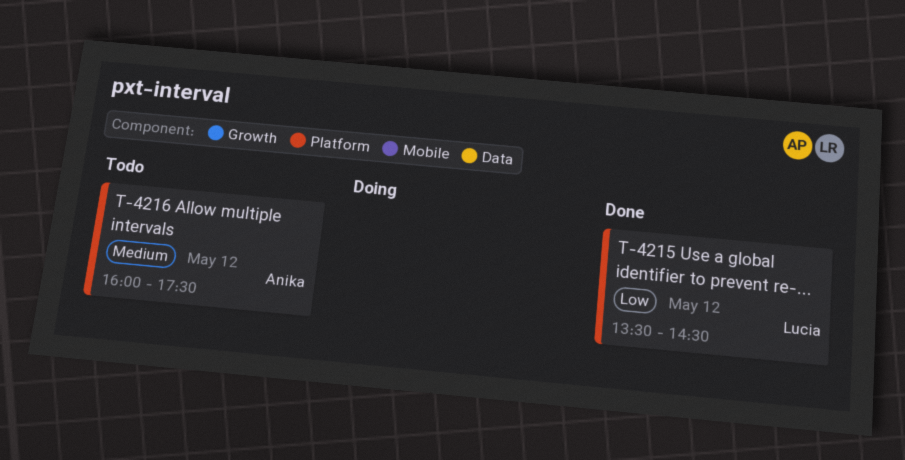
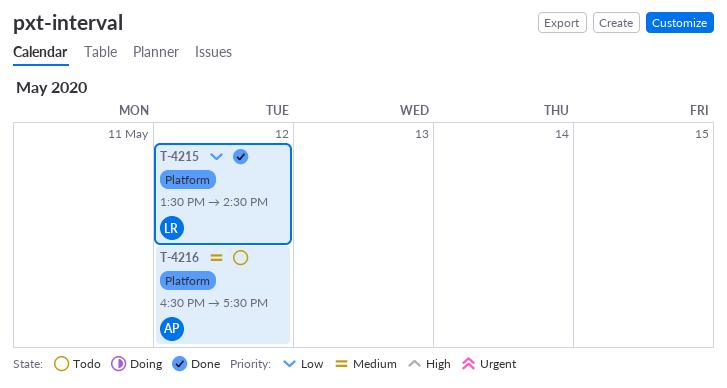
T-4216, begins: 16:00 -> 16:30

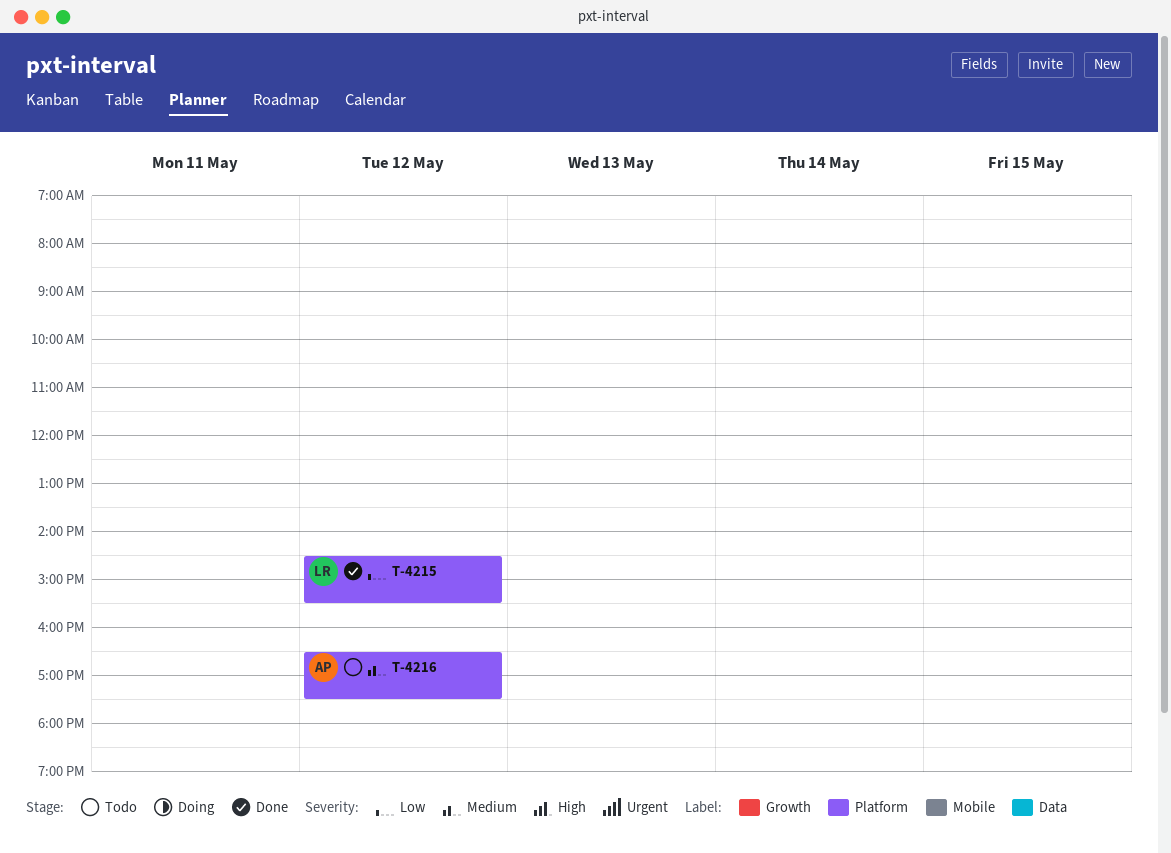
T-4215, begins: 13:30 -> 14:30
T-4215, ends: 14:30 -> 15:30

